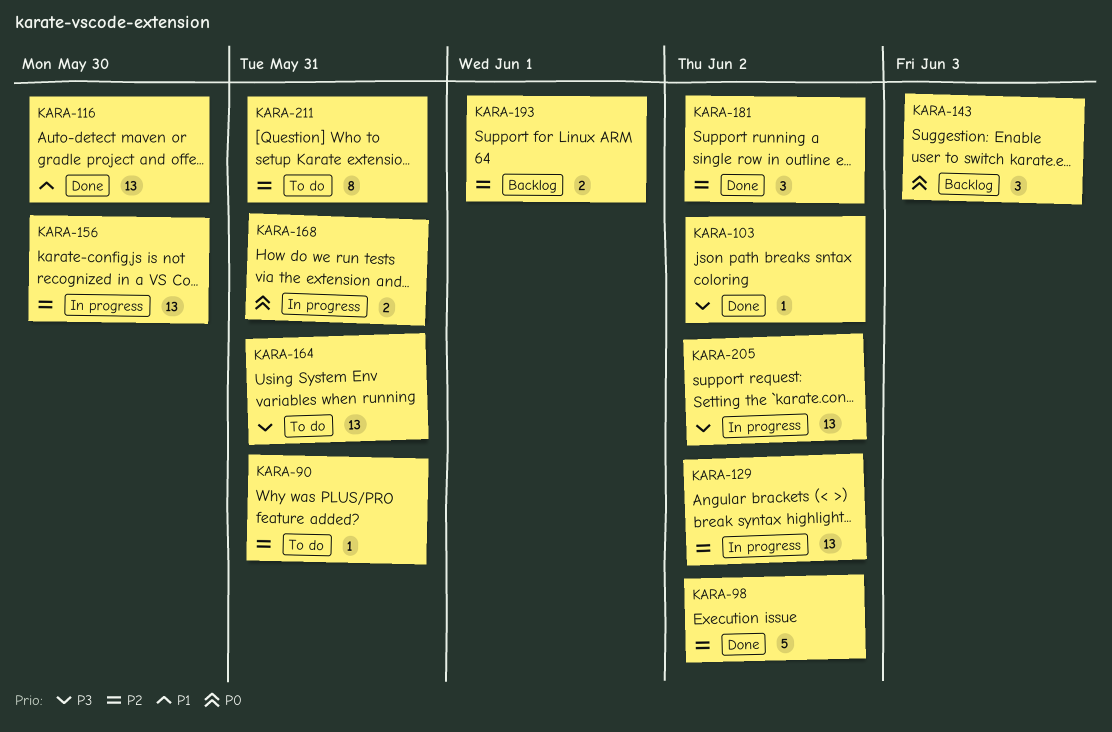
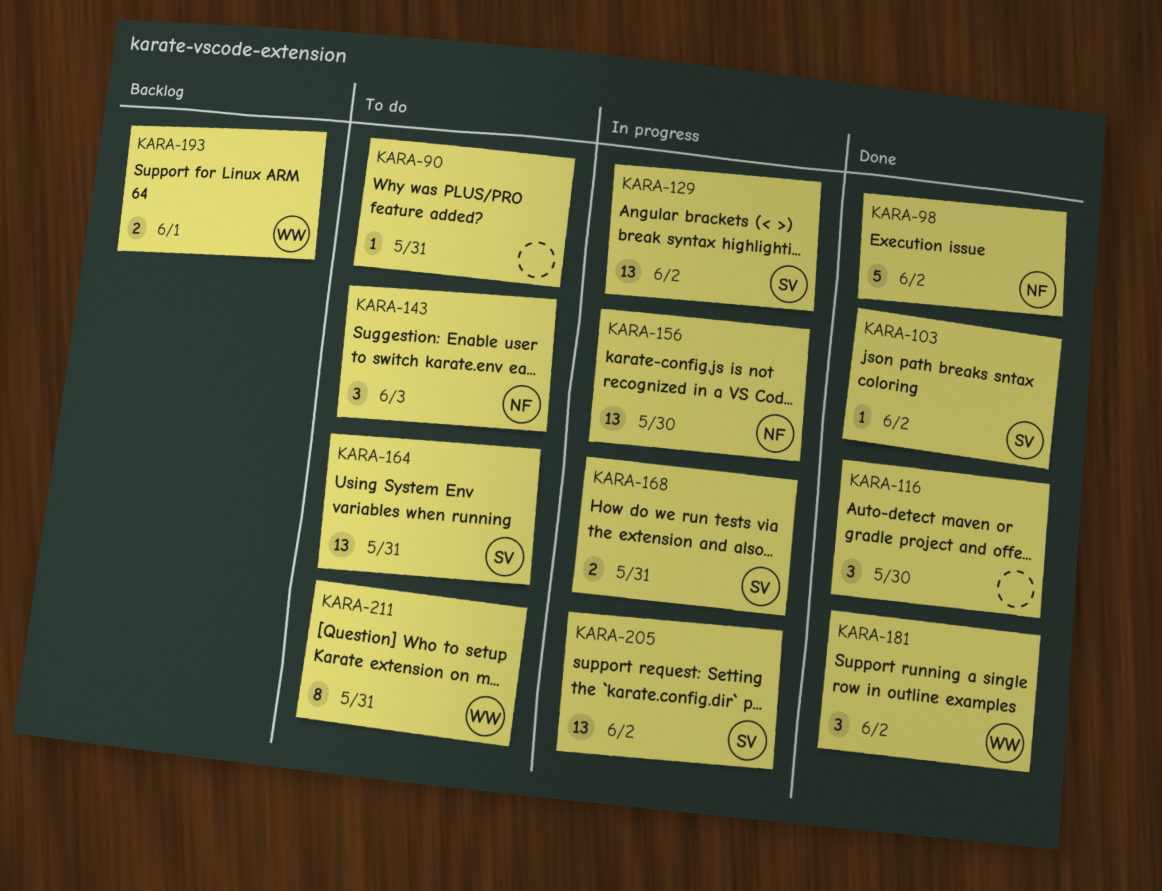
KARA-116, estimate: 13 -> 3
KARA-143, status: Backlog -> To do

